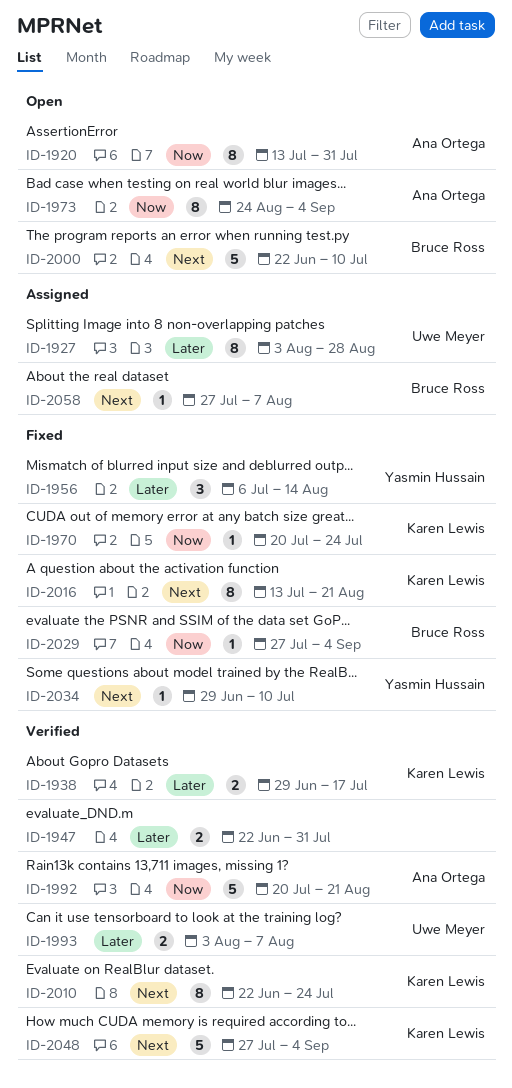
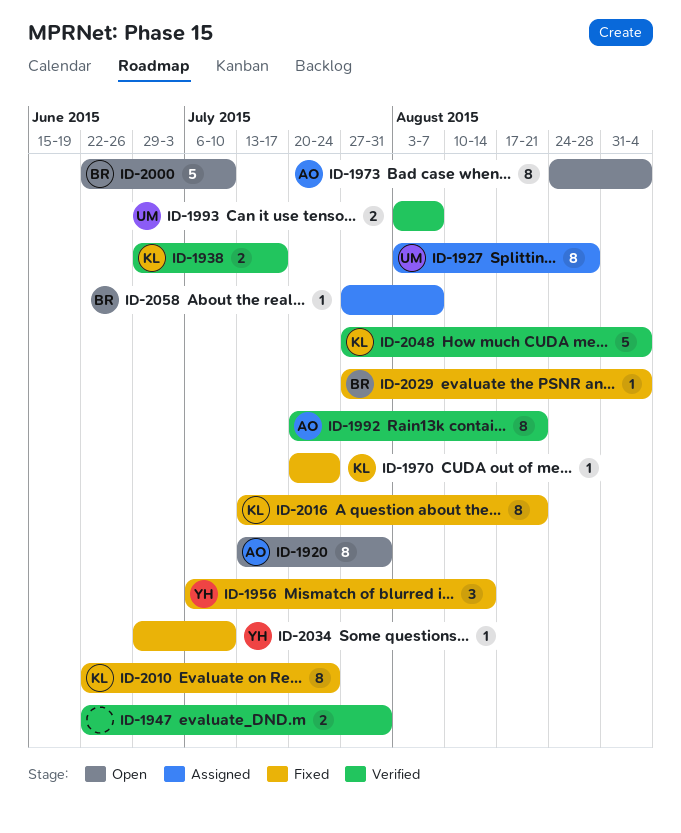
ID-1992, estimate: 5 -> 8
ID-2010, status: Verified -> Fixed

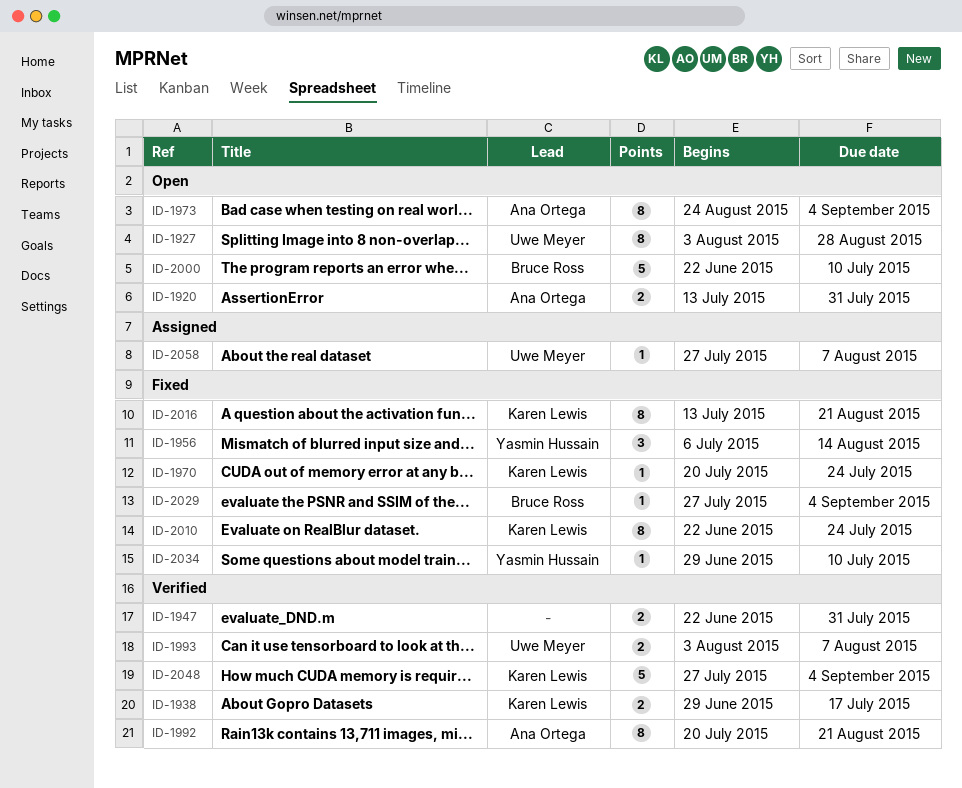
ID-1920, estimate: 8 -> 2
ID-1927, status: Assigned -> Open
ID-2058, owner: Bruce Ross -> Uwe Meyer

